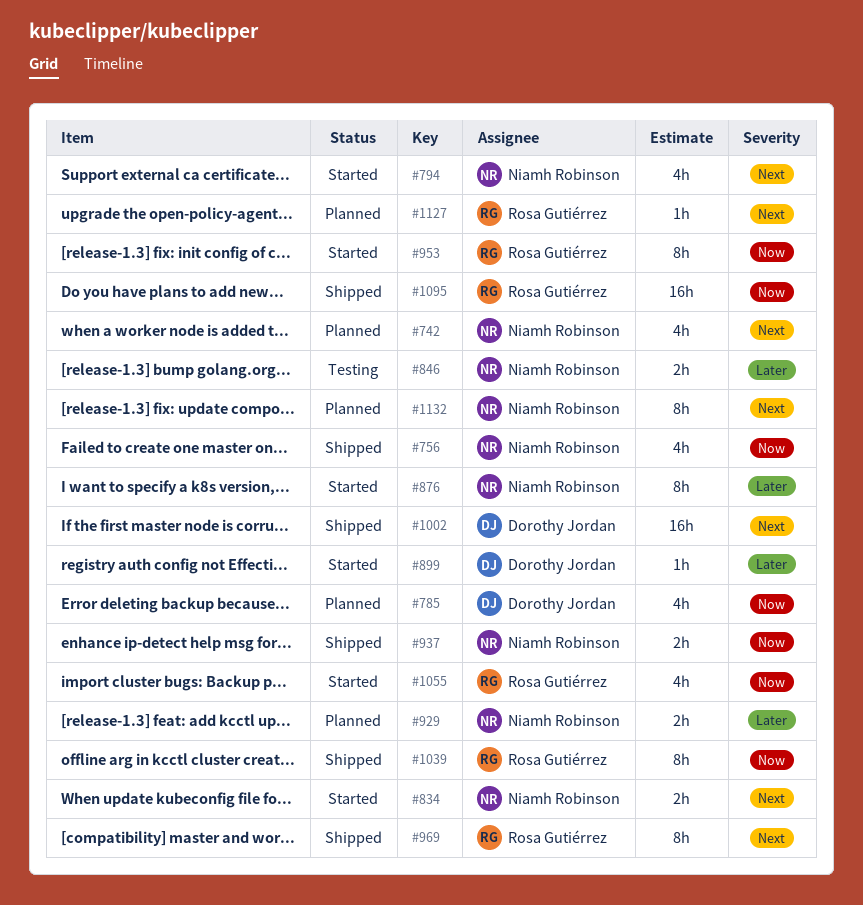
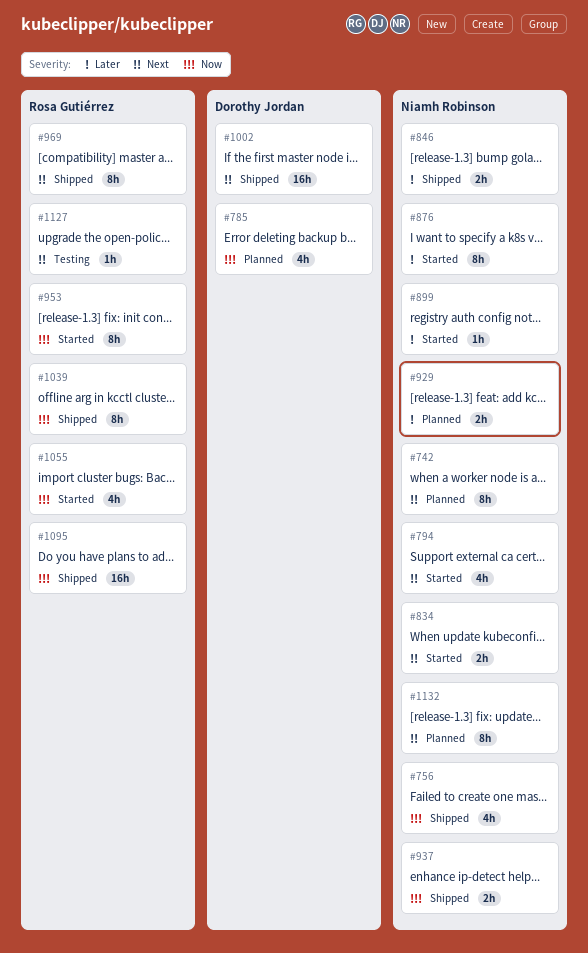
#742, estimate: 4h -> 8h
#846, status: Testing -> Shipped
#899, owner: Dorothy Jordan -> Niamh Robinson
#1127, status: Planned -> Testing

